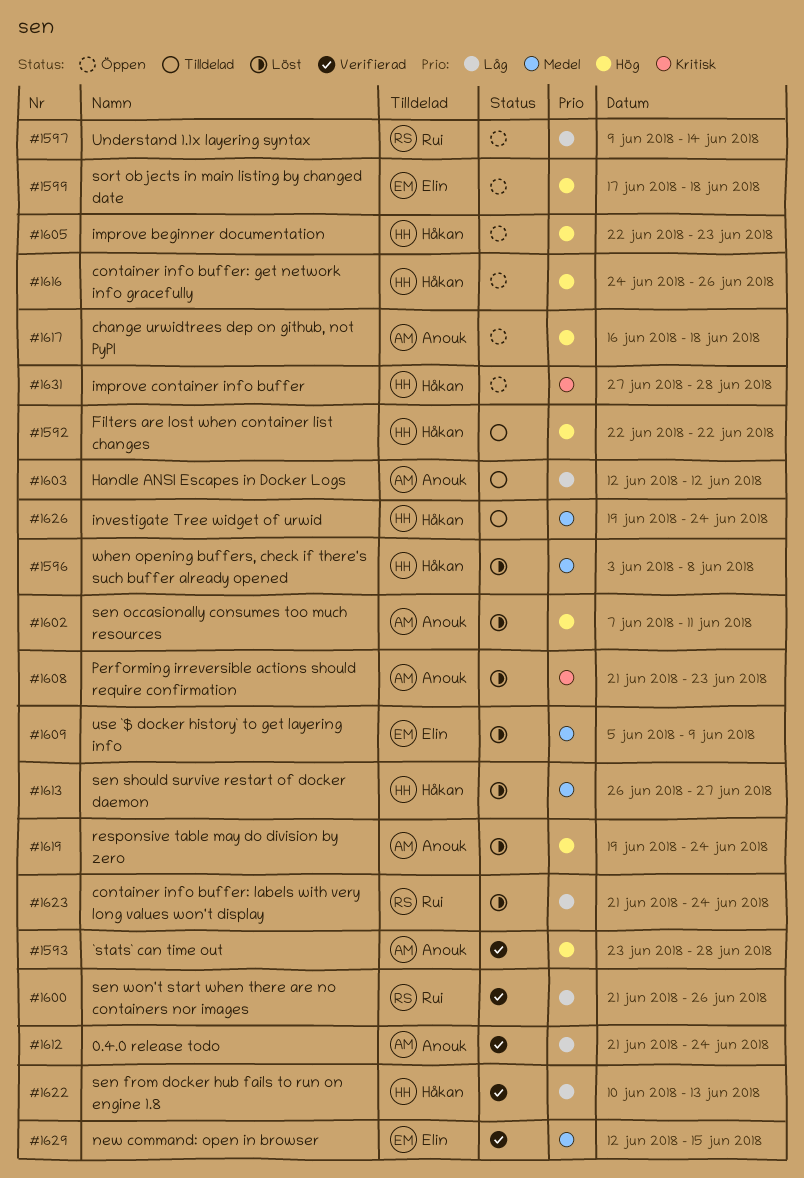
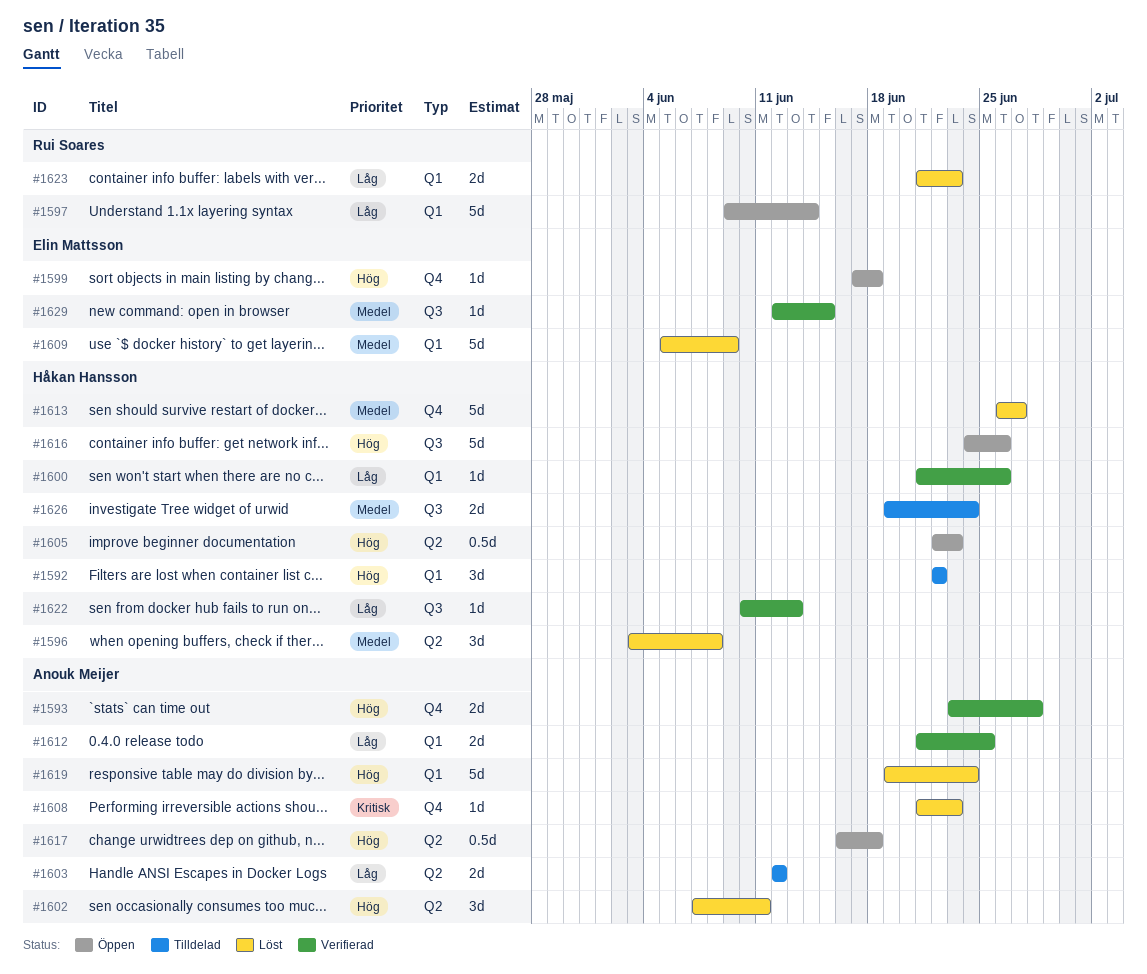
#1600, owner: Rui Soares -> Håkan Hansson
#1612, due: Jun 24 -> Jun 25
#1623, due: Jun 24 -> Jun 23
#1631: present -> none

